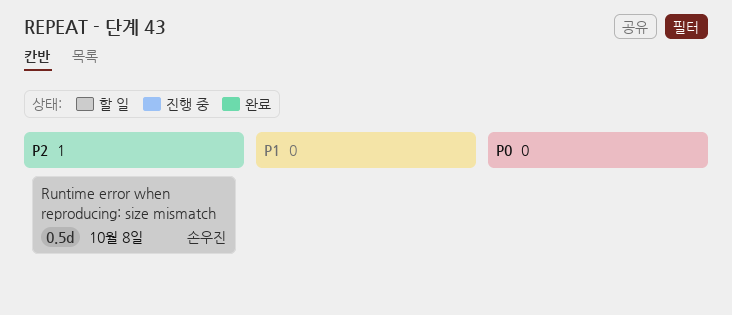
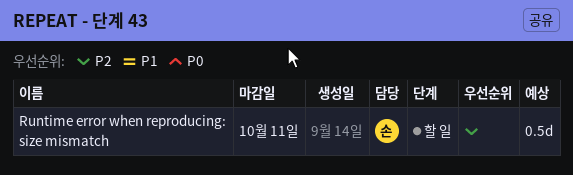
Runtime error when reproducing: size mismatch, due: Oct 8 -> Oct 11

